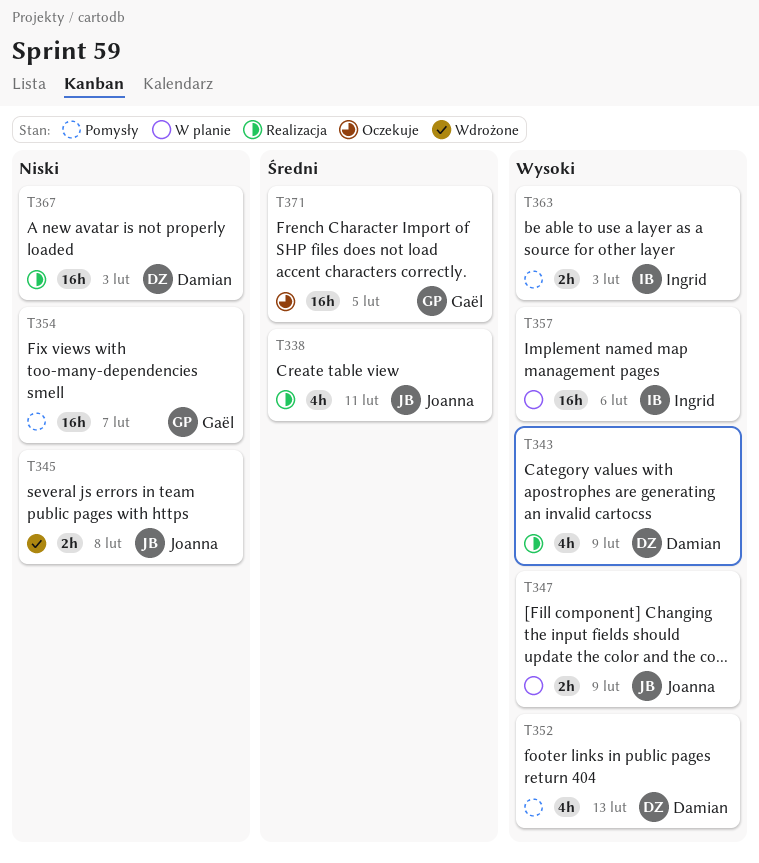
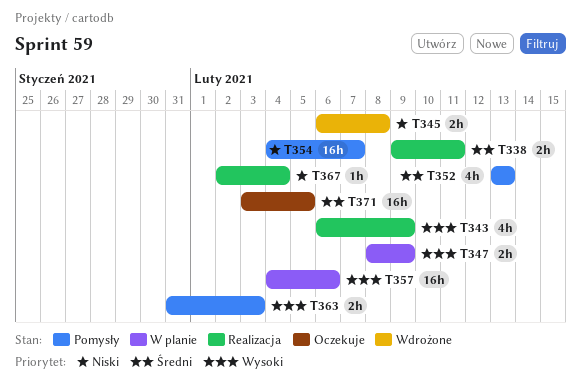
T338, estimate: 4h -> 2h
T352, priority: Wysoki -> Średni
T367, estimate: 16h -> 1h
T367, due: Feb 3 -> Feb 4

